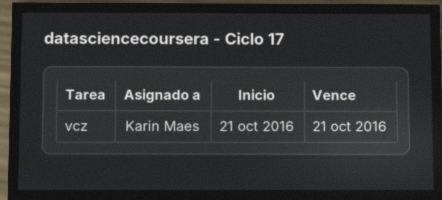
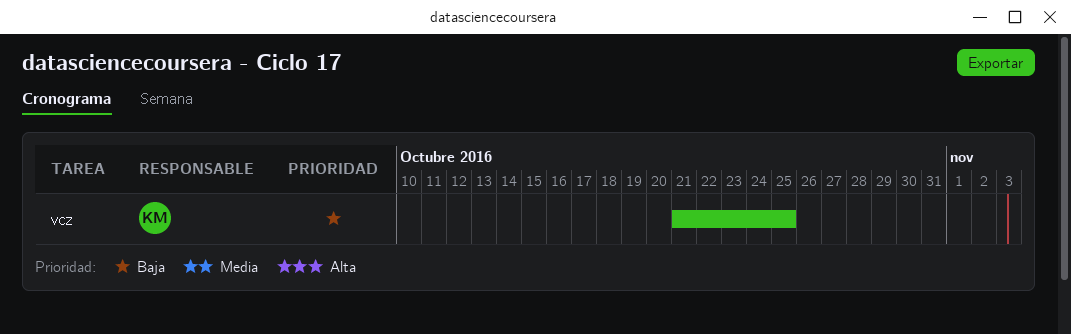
vcz, due: Oct 21 -> Oct 25

